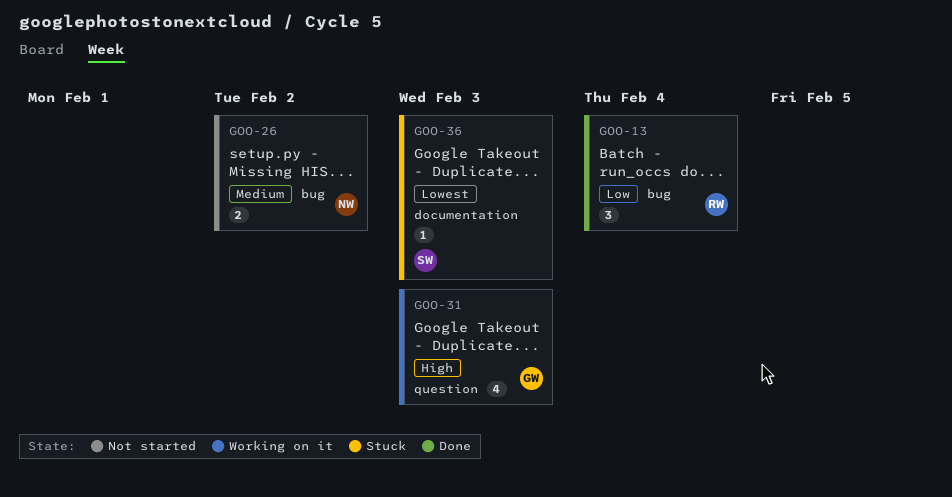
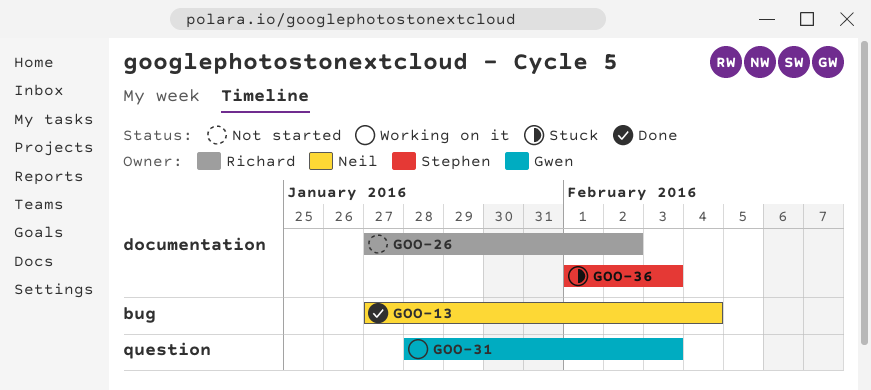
GOO-13, owner: Richard -> Neil
GOO-26, owner: Neil -> Richard
GOO-26, label: bug -> documentation

